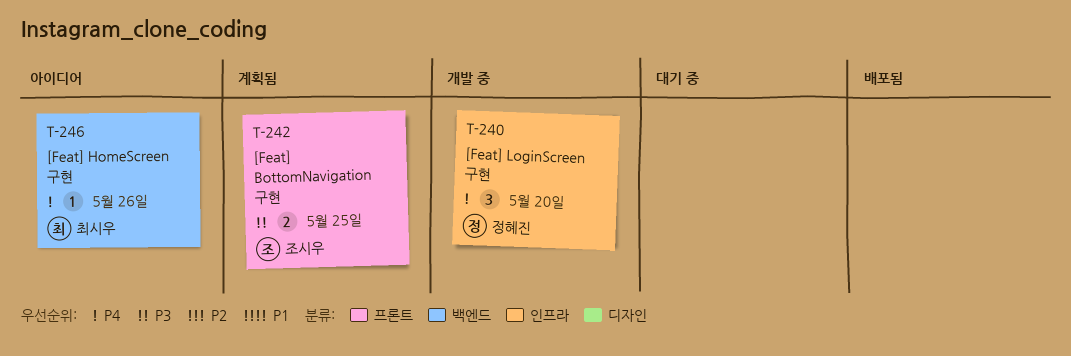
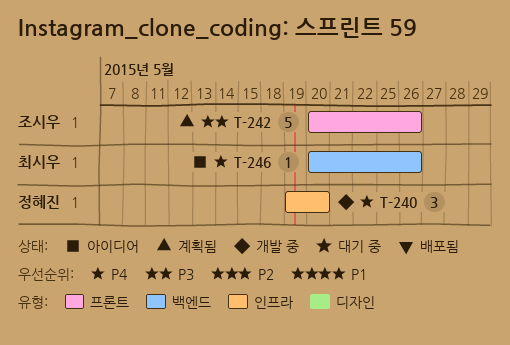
T-242, estimate: 2 -> 5
T-242, due: May 25 -> May 26

